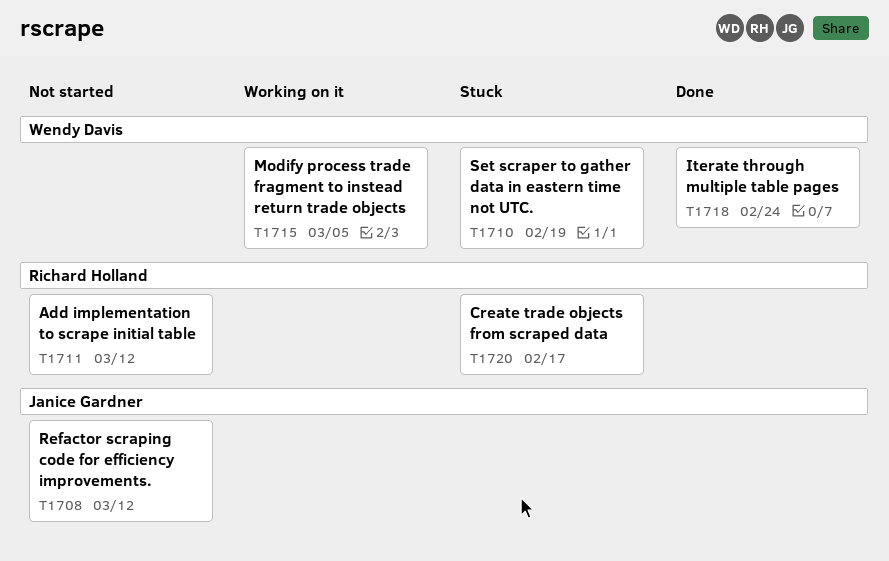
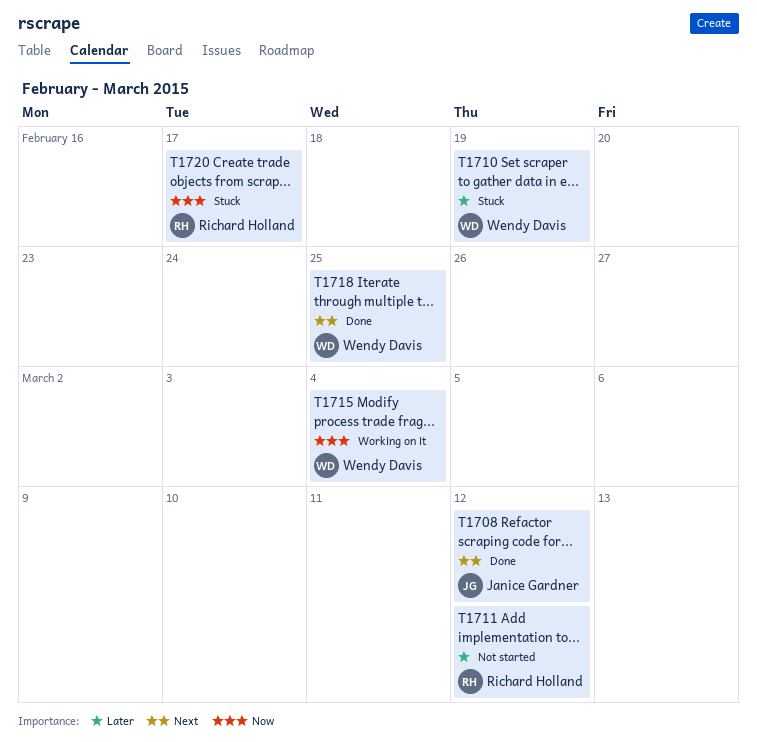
T1708, status: Not started -> Done
T1715, due: Mar 5 -> Mar 4
T1718, due: Feb 24 -> Feb 25

